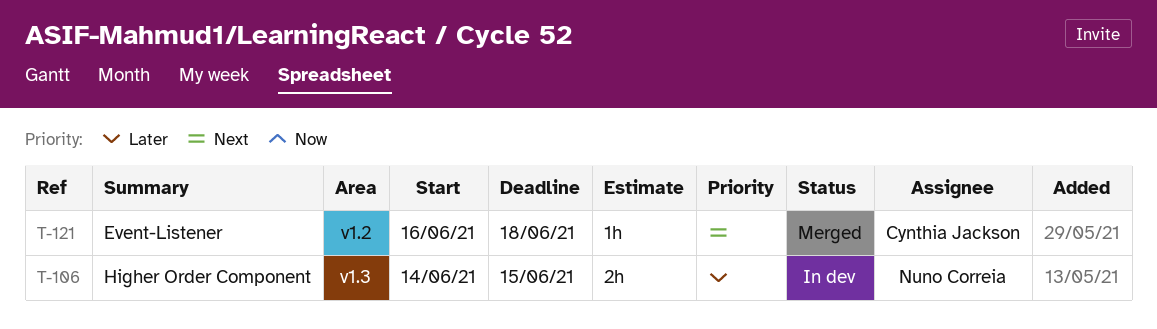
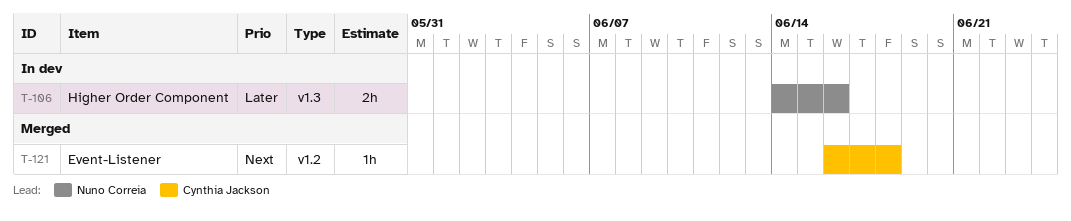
T-106, due: Jun 15 -> Jun 16

